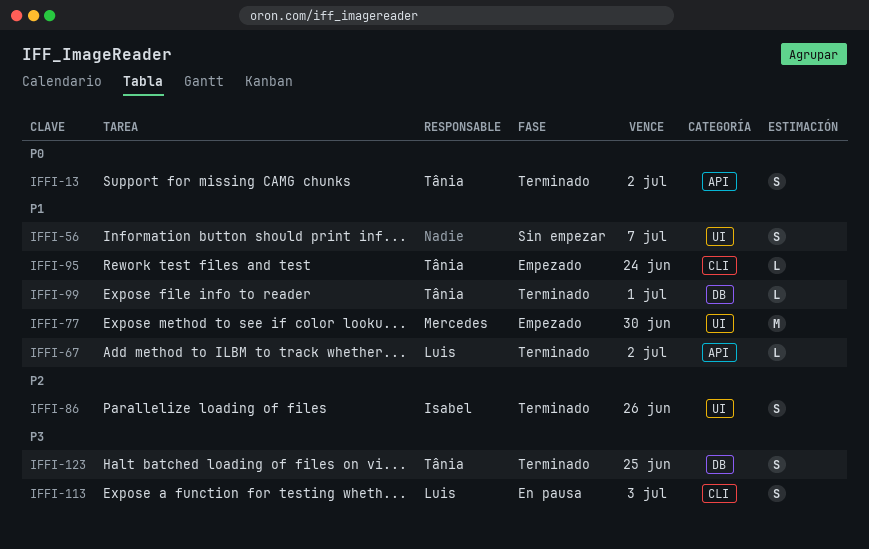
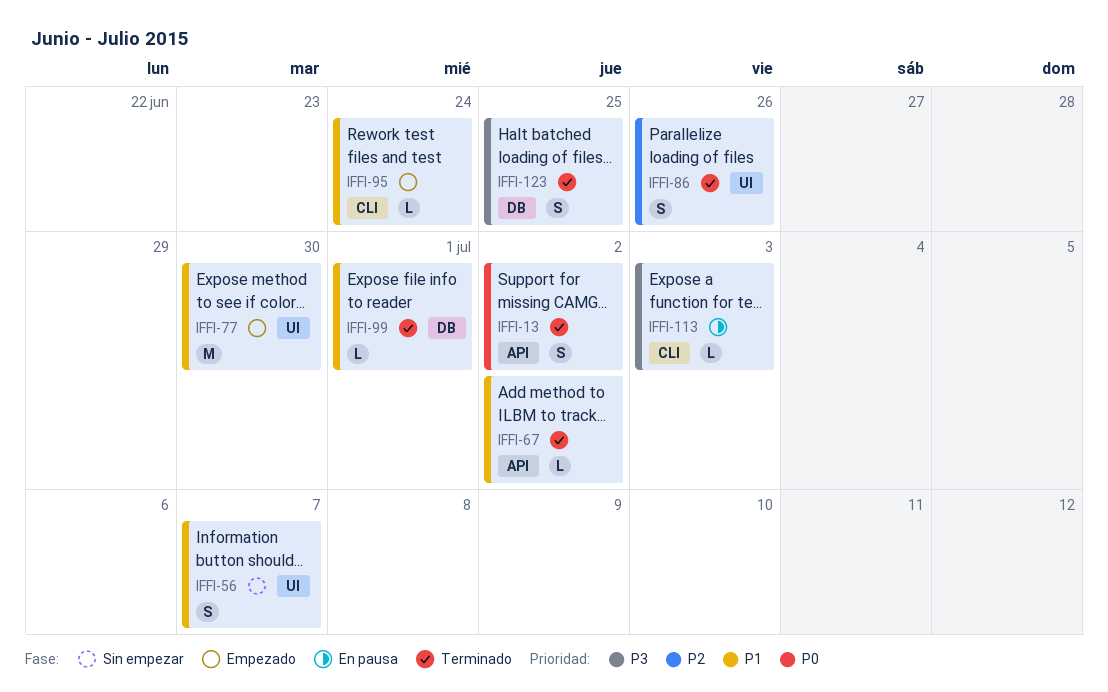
IFFI-113, estimate: S -> L

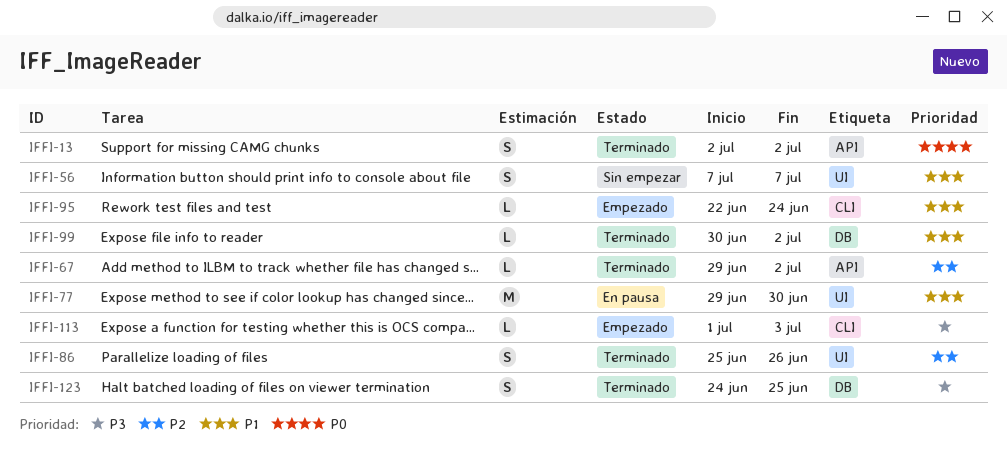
IFFI-67, priority: P1 -> P2
IFFI-77, status: Empezado -> En pausa
IFFI-99, due: Jul 1 -> Jul 2
IFFI-113, status: En pausa -> Empezado

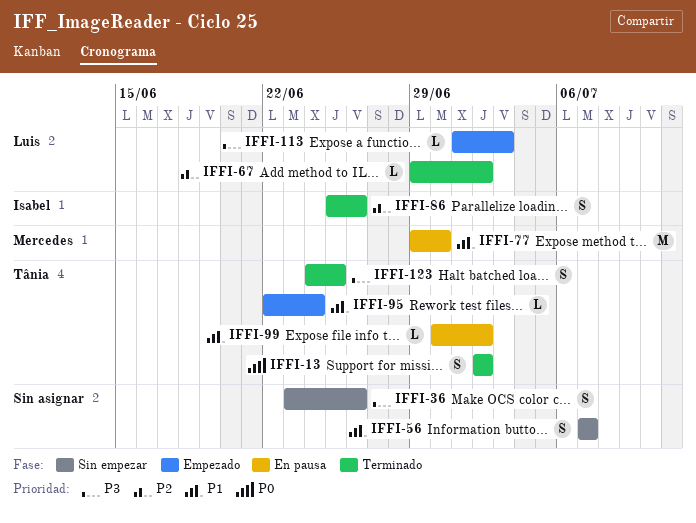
IFFI-36: none -> present
IFFI-99, status: Terminado -> En pausa

